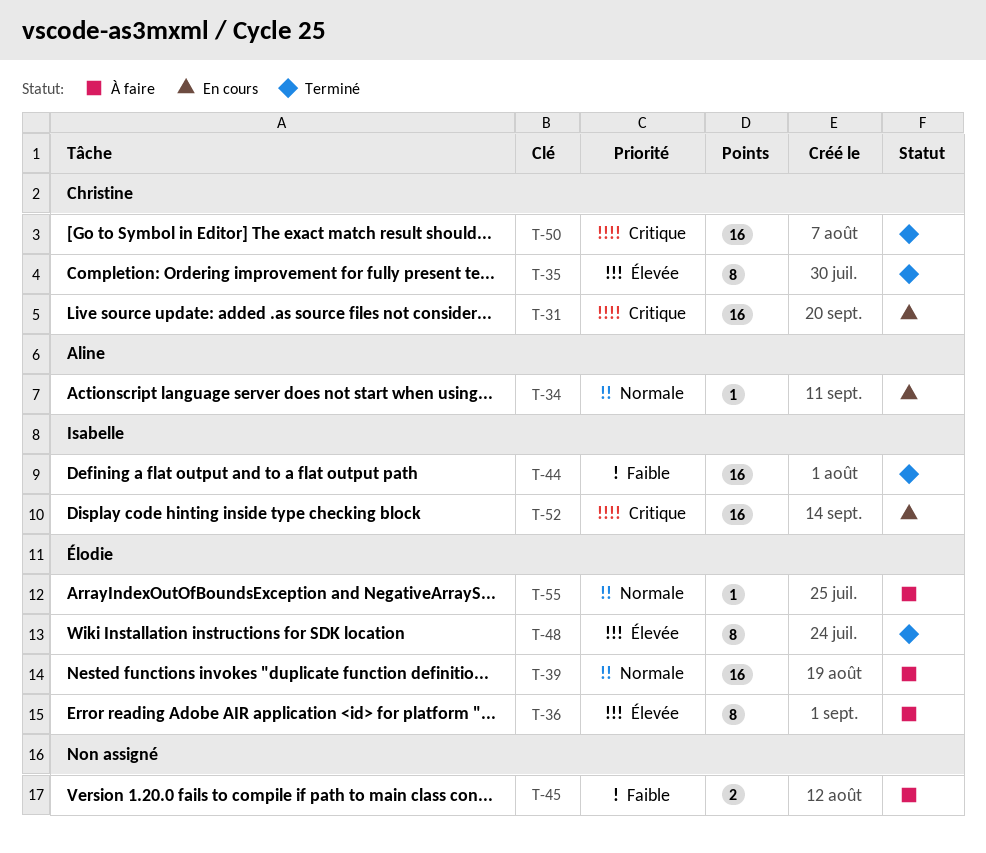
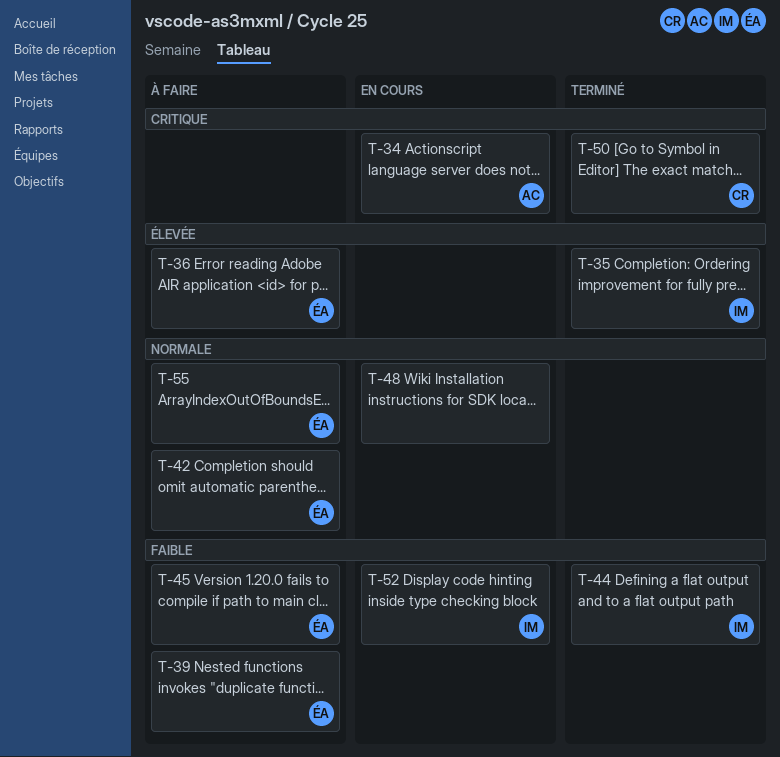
T-31: present -> none
T-34, priority: Normale -> Critique
T-35, owner: Christine -> Isabelle
T-39, priority: Normale -> Faible
T-42: none -> present
T-45, owner: none -> Élodie
T-48, status: Terminé -> En cours
T-48, owner: Élodie -> none
T-48, priority: Élevée -> Normale
T-52, priority: Critique -> Faible

